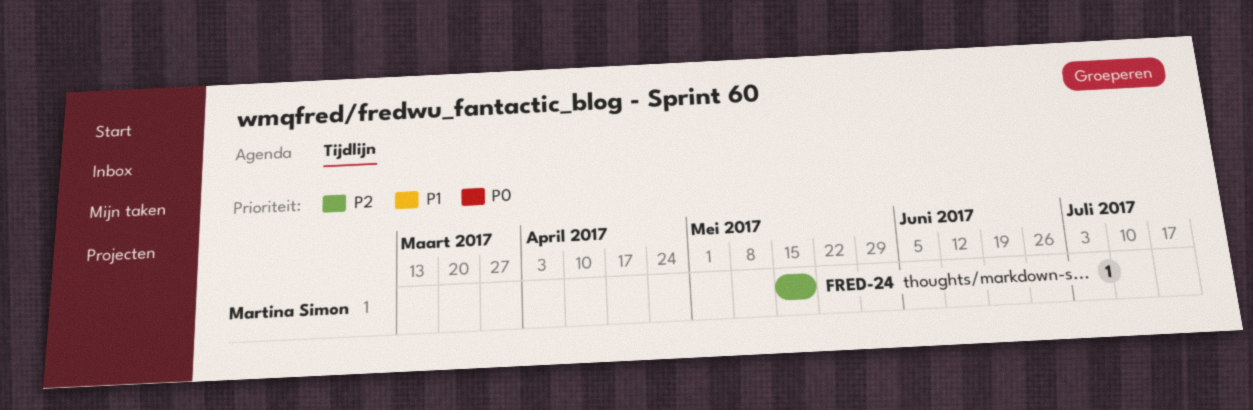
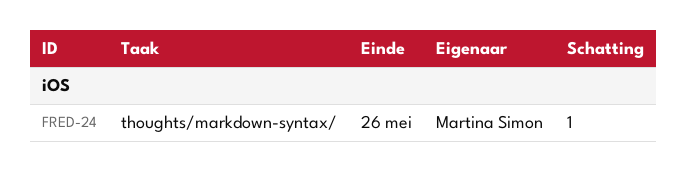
FRED-24, due: May 19 -> May 26

